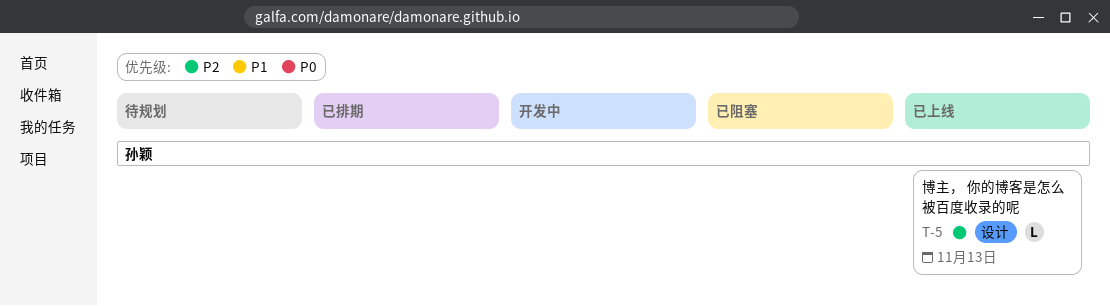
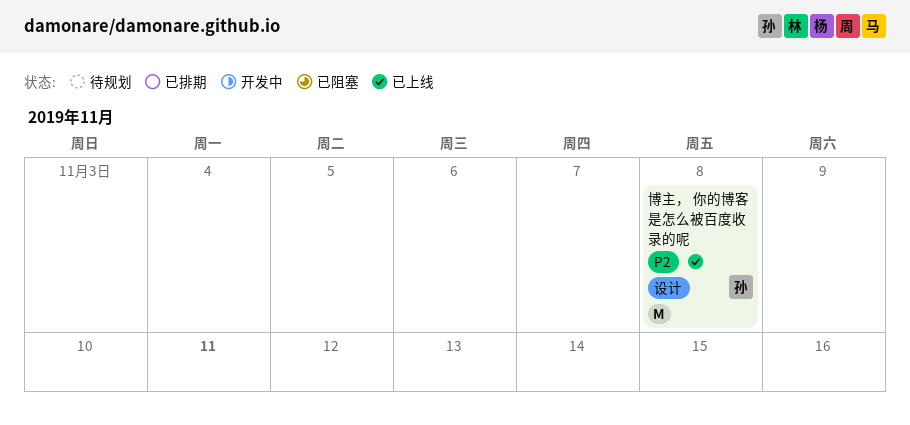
博主， 你的博客是怎么被百度收录的呢, estimate: L -> M
博主， 你的博客是怎么被百度收录的呢, due: Nov 13 -> Nov 8

